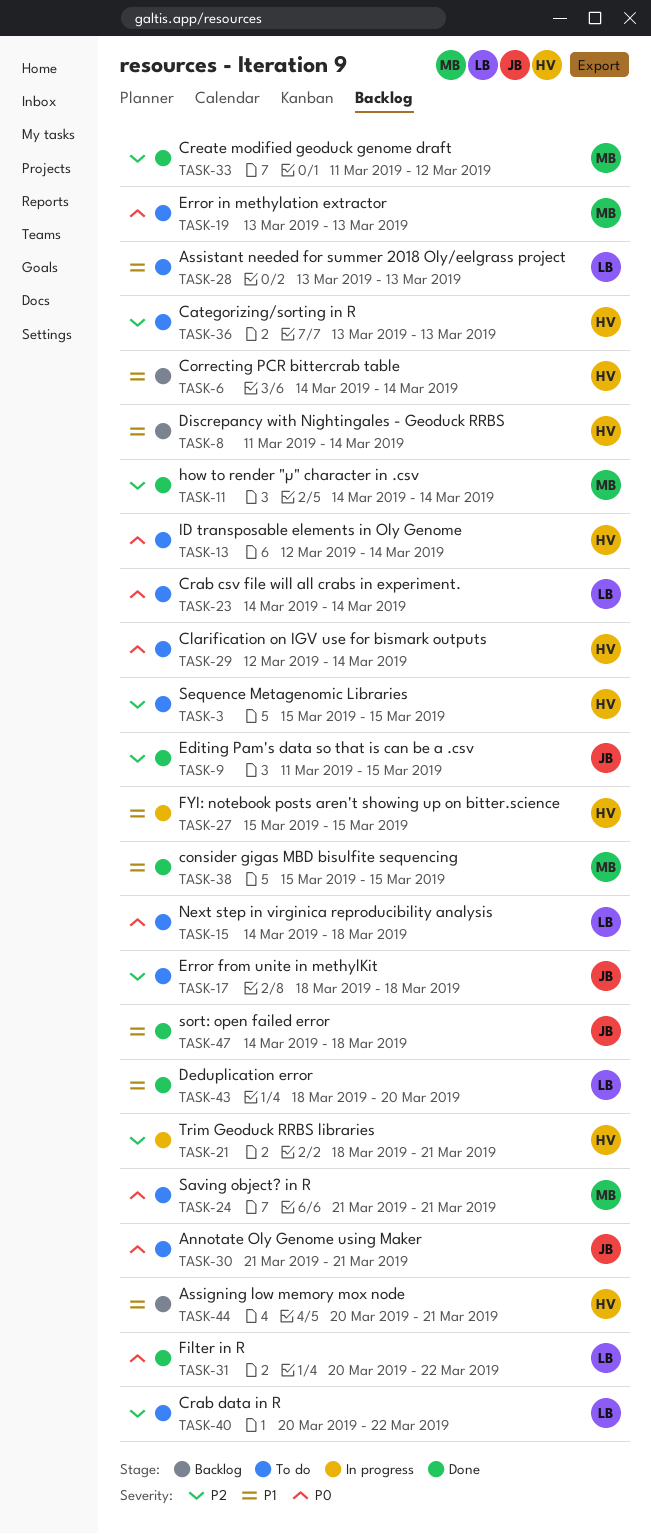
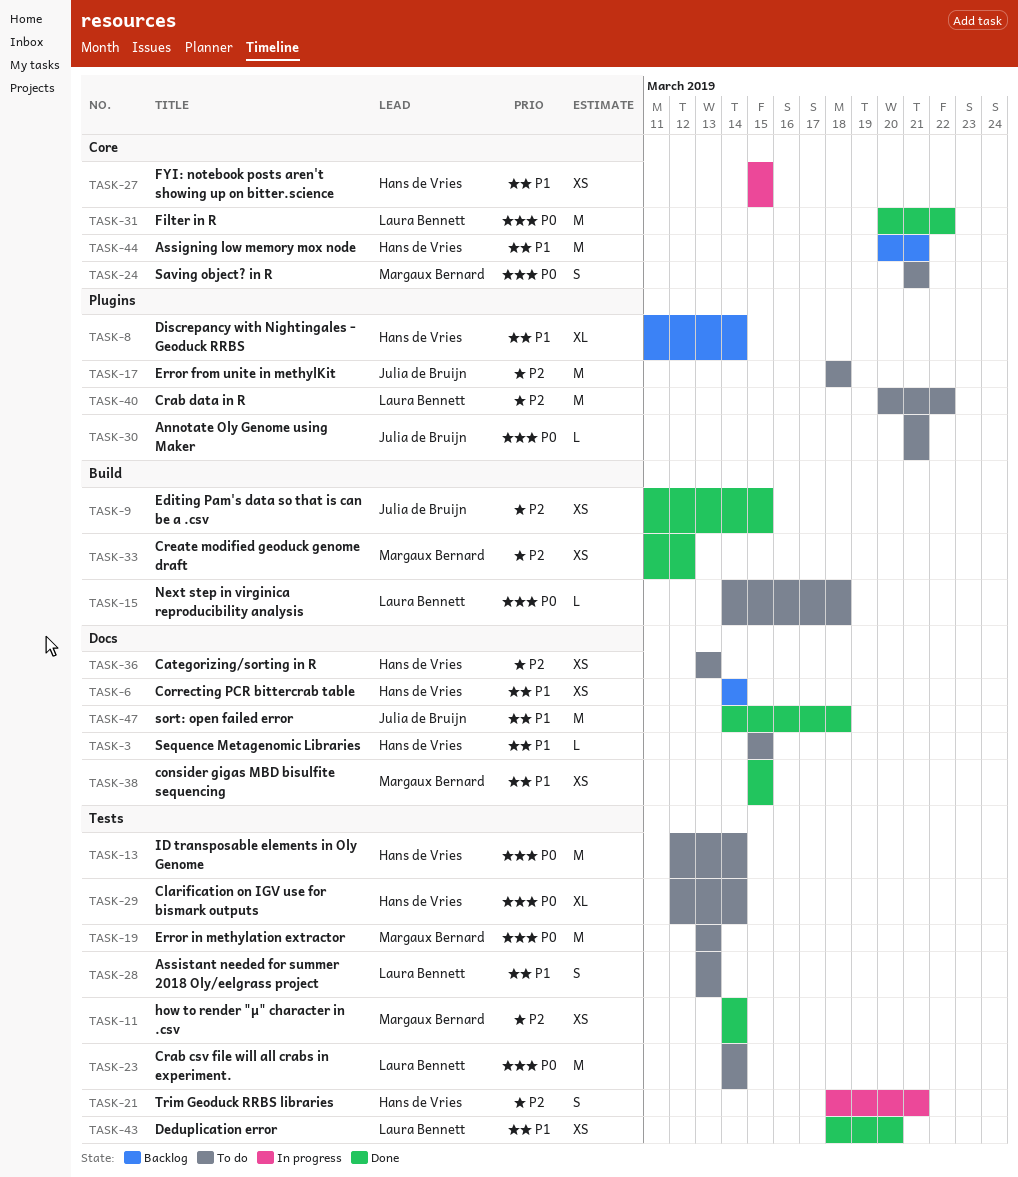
TASK-3, priority: P2 -> P1

